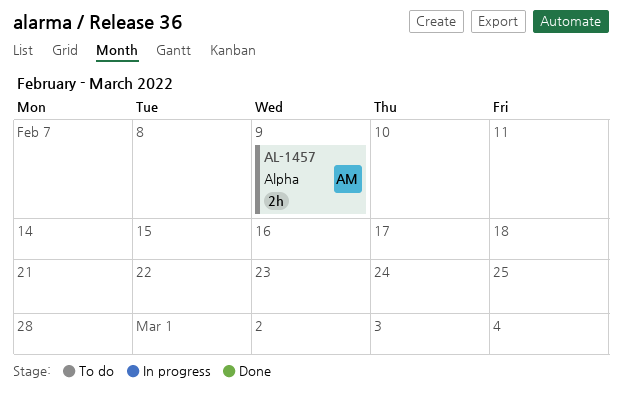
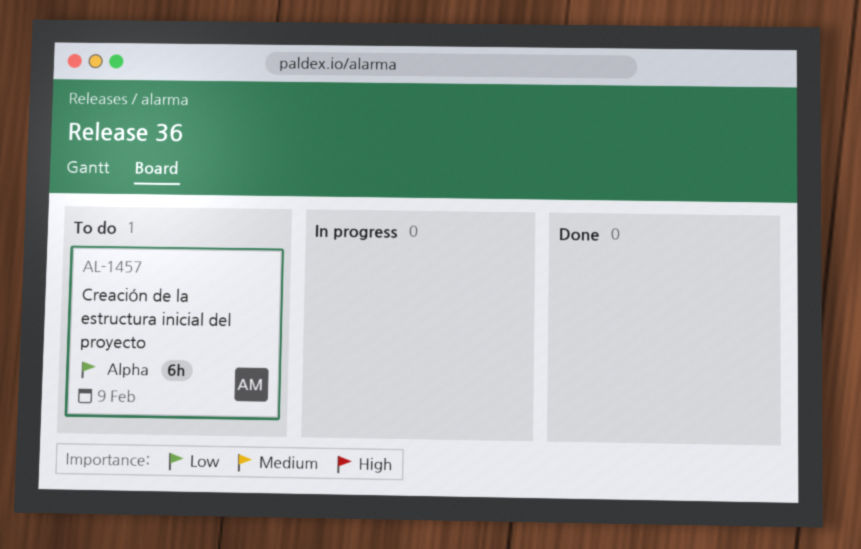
AL-1457, estimate: 2h -> 6h

